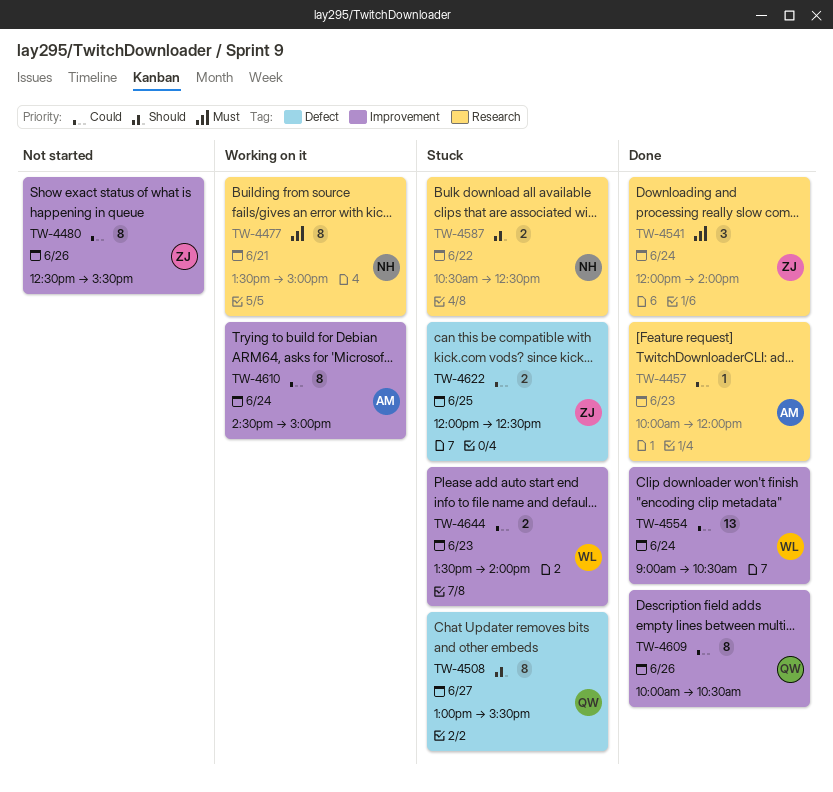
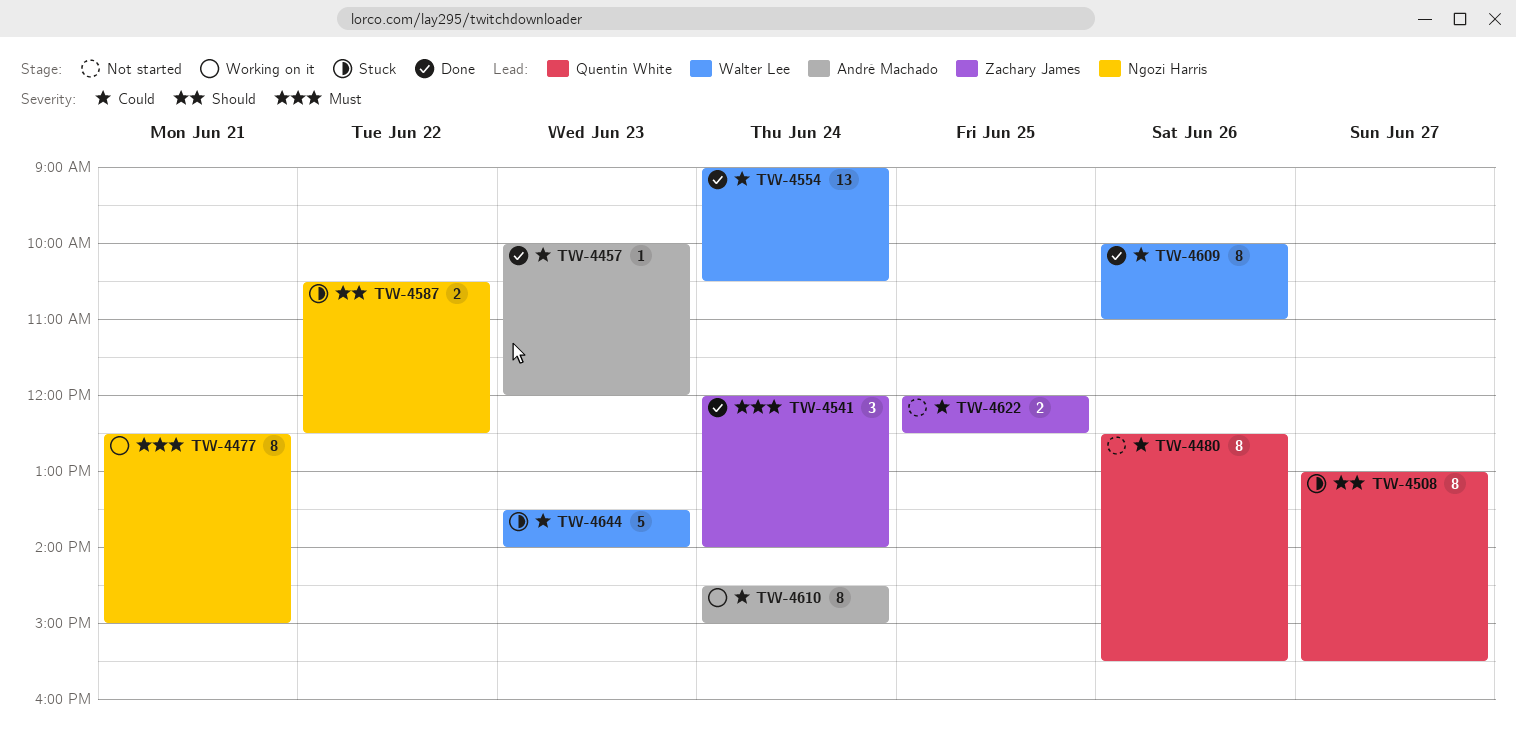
TW-4477, begins: 13:30 -> 12:30
TW-4480, owner: Zachary James -> Quentin White
TW-4609, owner: Quentin White -> Walter Lee
TW-4609, ends: 10:30 -> 11:00
TW-4622, status: Stuck -> Not started
TW-4644, estimate: 2 -> 5

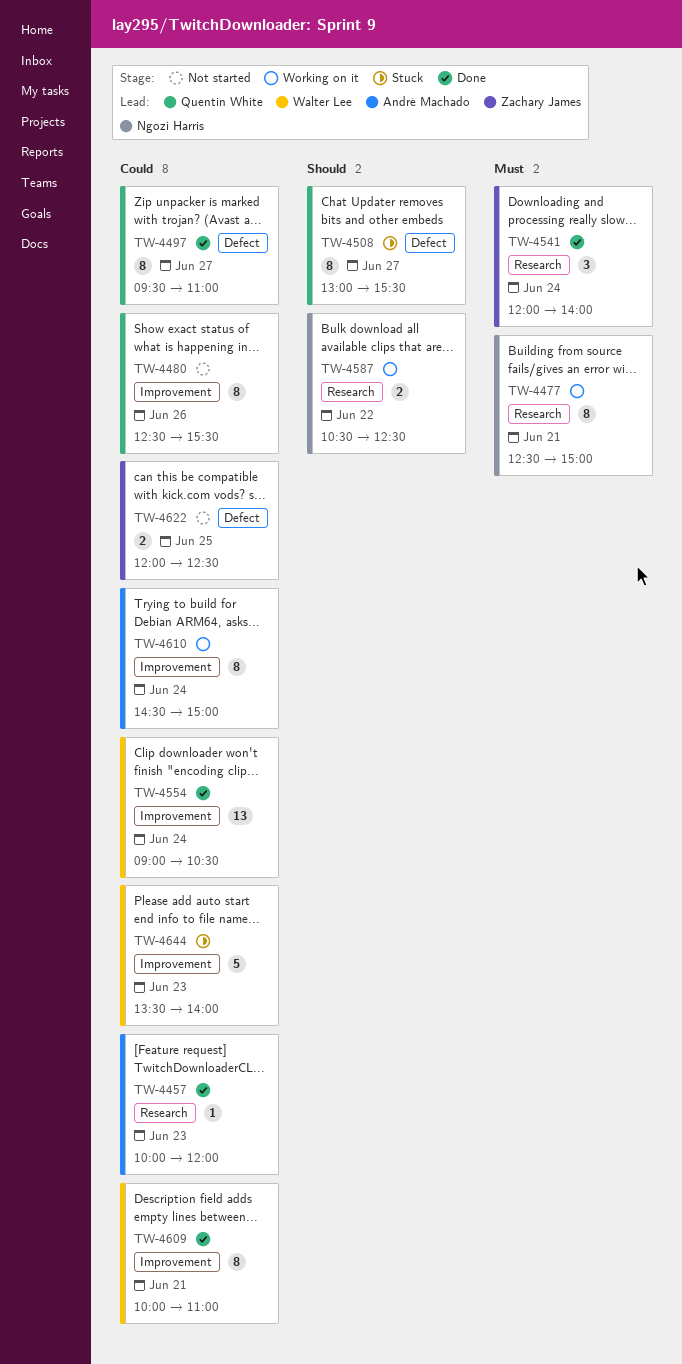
TW-4497: none -> present
TW-4587, status: Stuck -> Working on it
TW-4609, day: Jun 26 -> Jun 21

